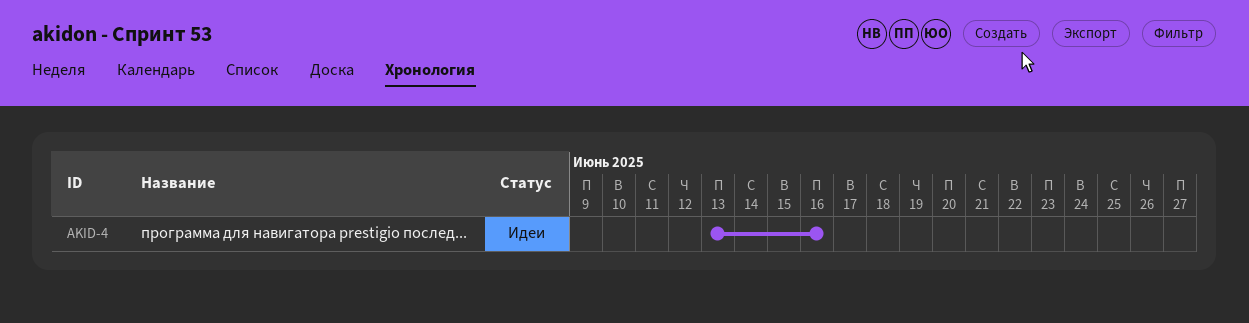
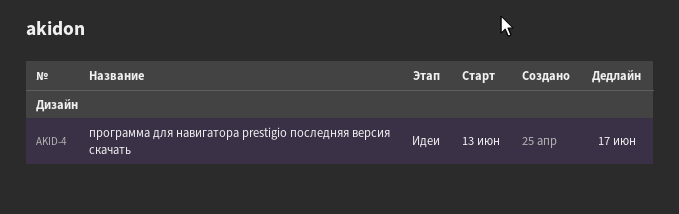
AKID-4, due: Jun 16 -> Jun 17

